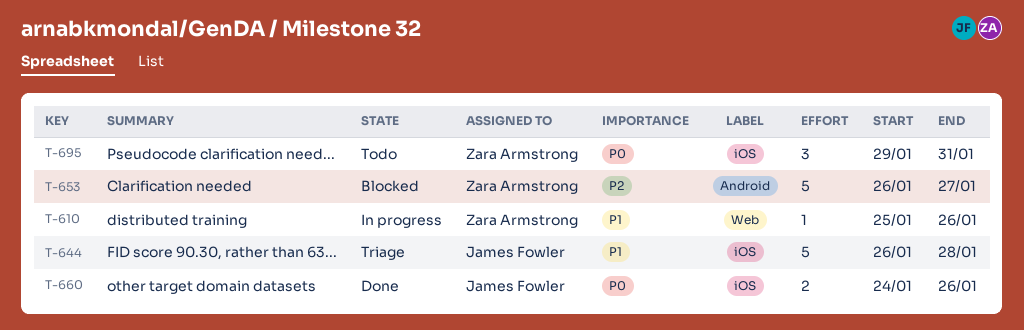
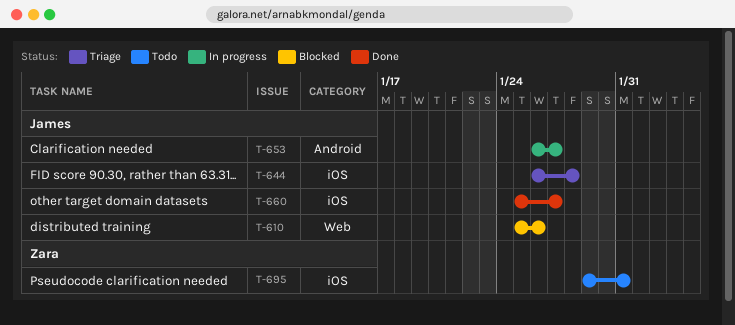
T-610, status: In progress -> Blocked
T-610, owner: Zara Armstrong -> James Fowler
T-653, status: Blocked -> In progress
T-653, owner: Zara Armstrong -> James Fowler
T-660, start: Jan 24 -> Jan 25
T-660, due: Jan 26 -> Jan 27

